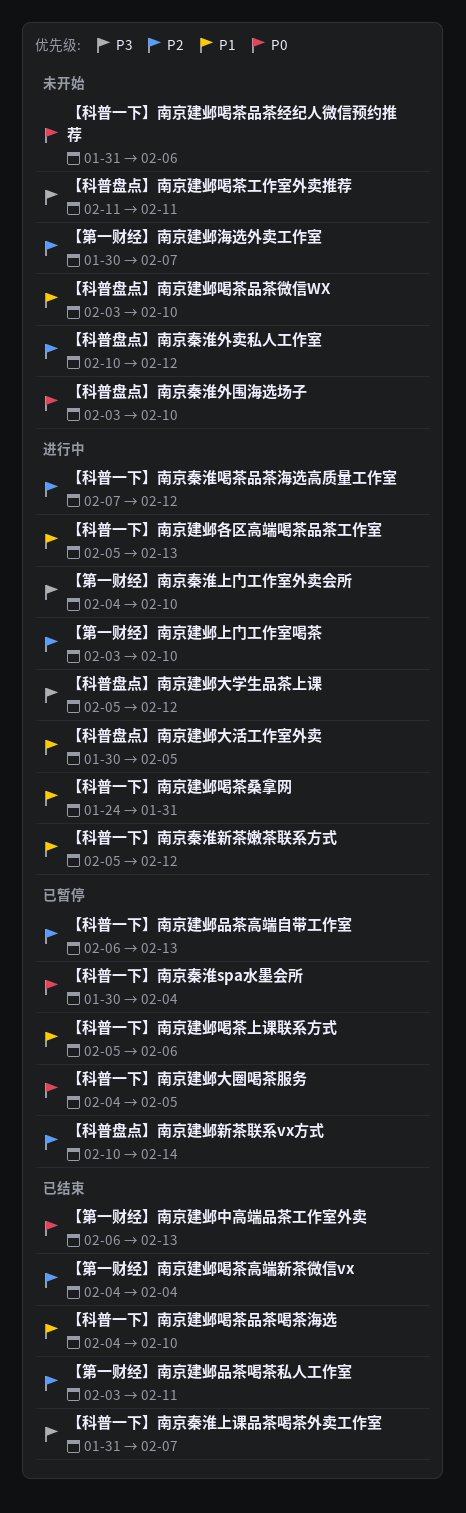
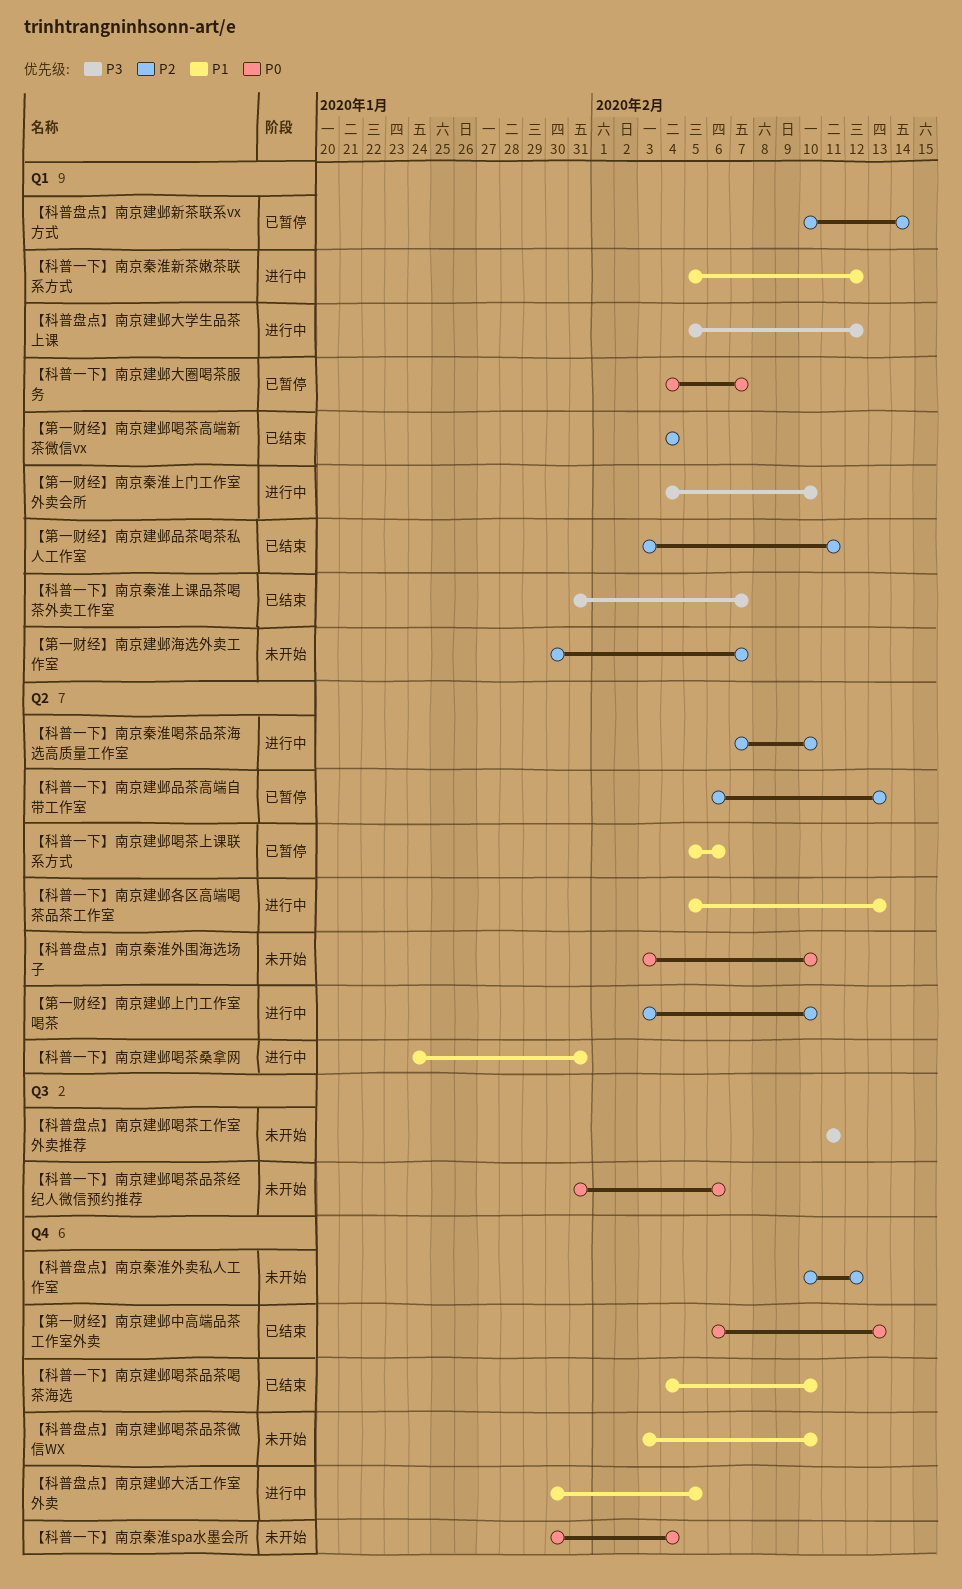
【科普一下】南京建邺大圈喝茶服务, due: Feb 5 -> Feb 7
【科普一下】南京秦淮spa水墨会所, status: 已暂停 -> 未开始
【科普一下】南京秦淮喝茶品茶海选高质量工作室, due: Feb 12 -> Feb 10

